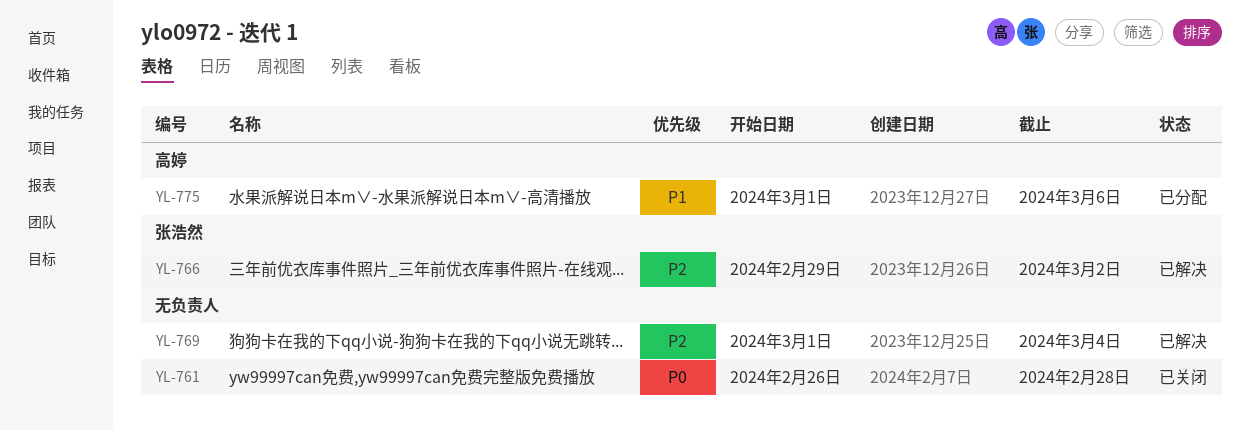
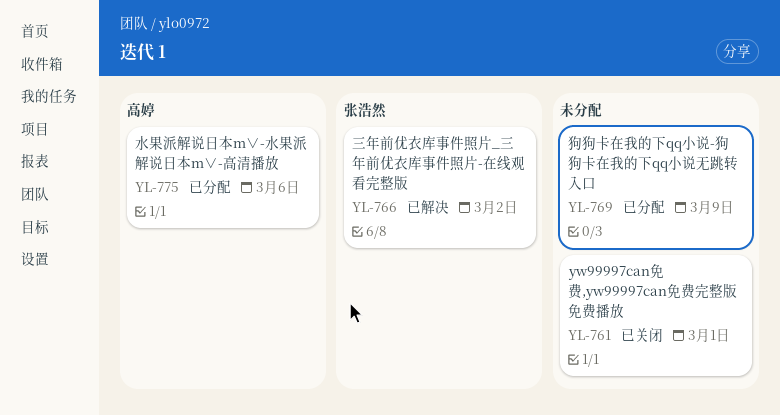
YL-761, due: Feb 28 -> Mar 1
YL-769, status: 已解决 -> 已分配
YL-769, due: Mar 4 -> Mar 9

